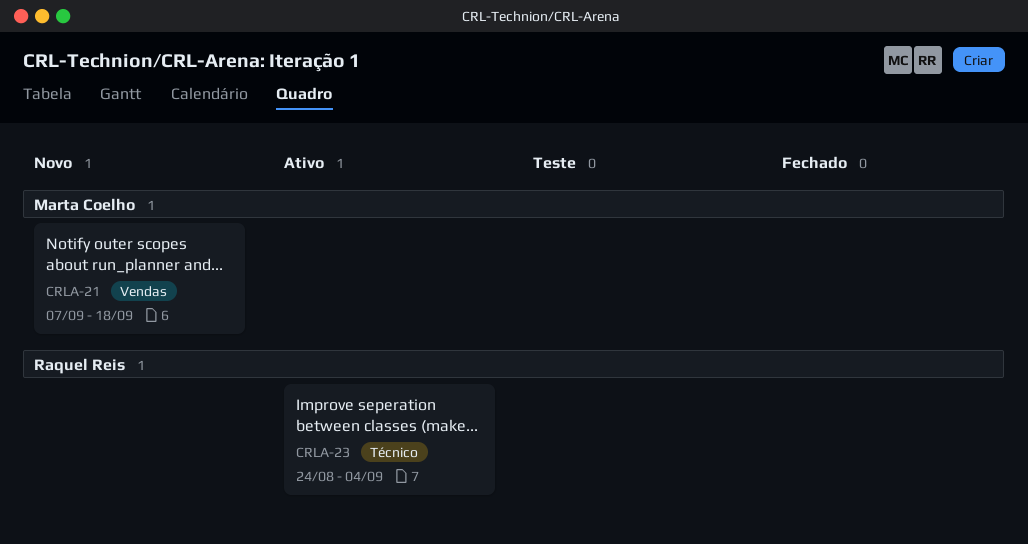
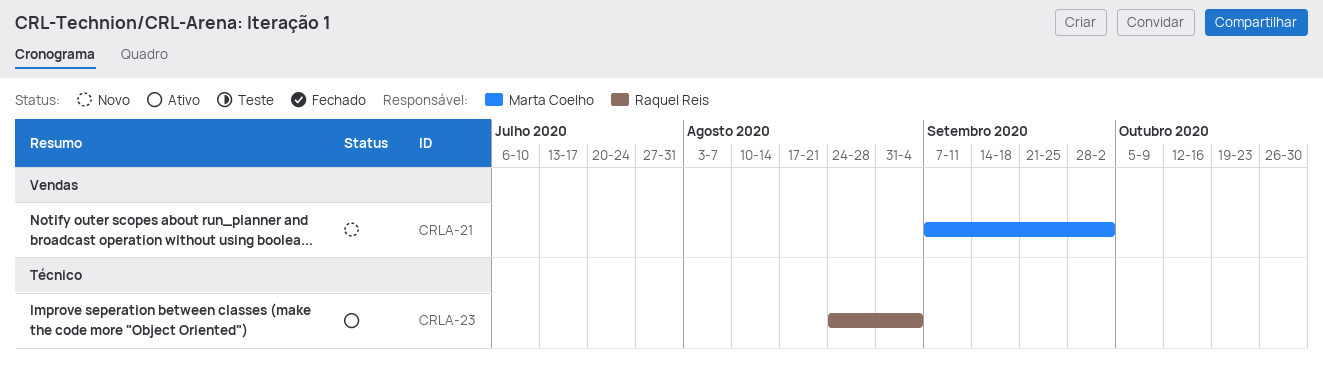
CRLA-21, due: Sep 18 -> Oct 2

